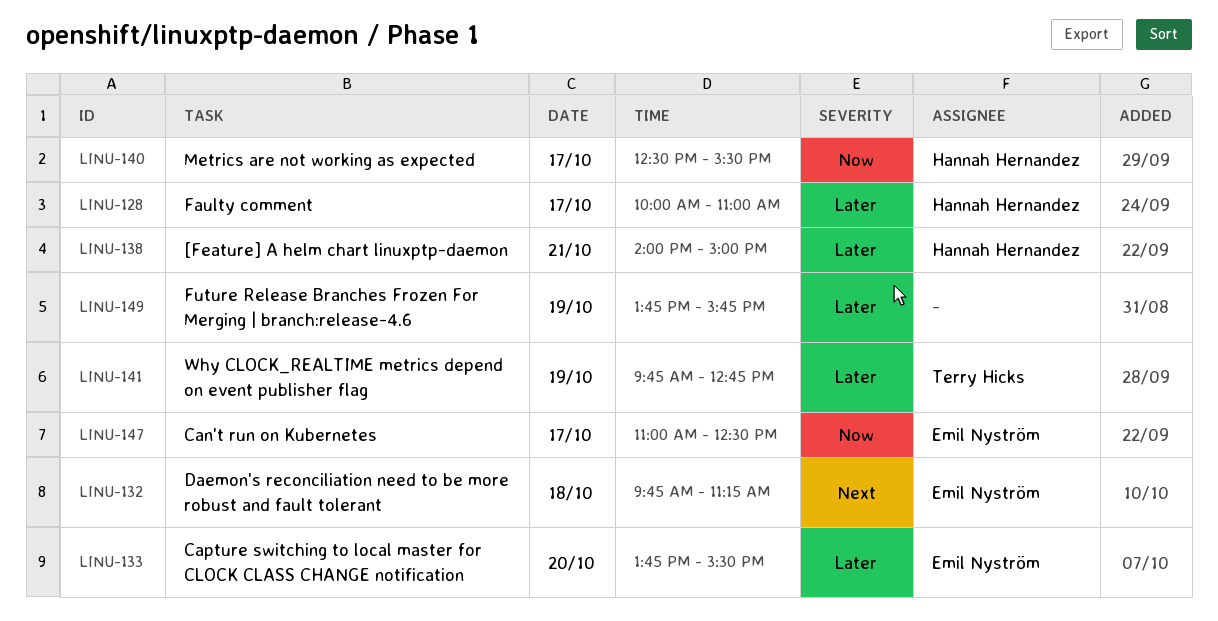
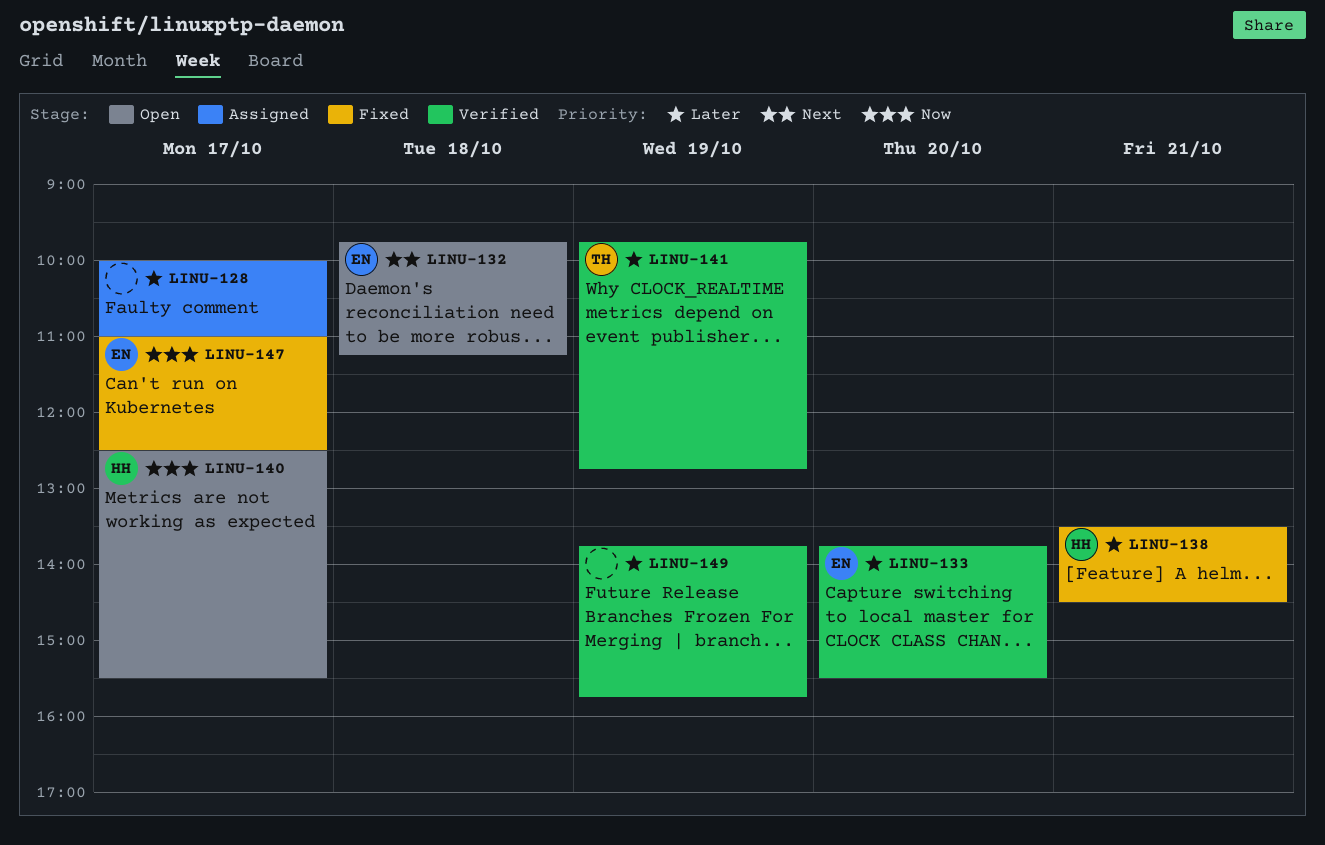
LINU-128, owner: Hannah Hernandez -> none
LINU-138, begins: 14:00 -> 13:30
LINU-138, ends: 15:00 -> 14:30

